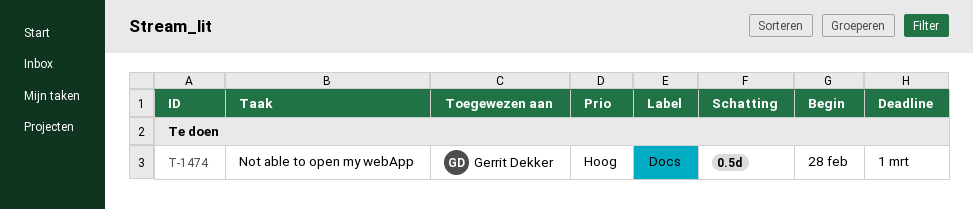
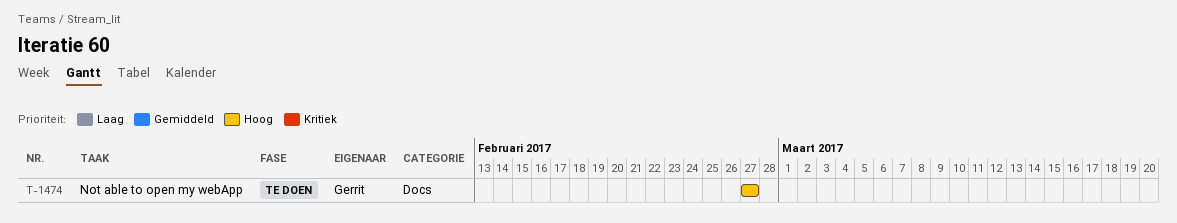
T-1474, start: Feb 28 -> Feb 27
T-1474, due: Mar 1 -> Feb 27

